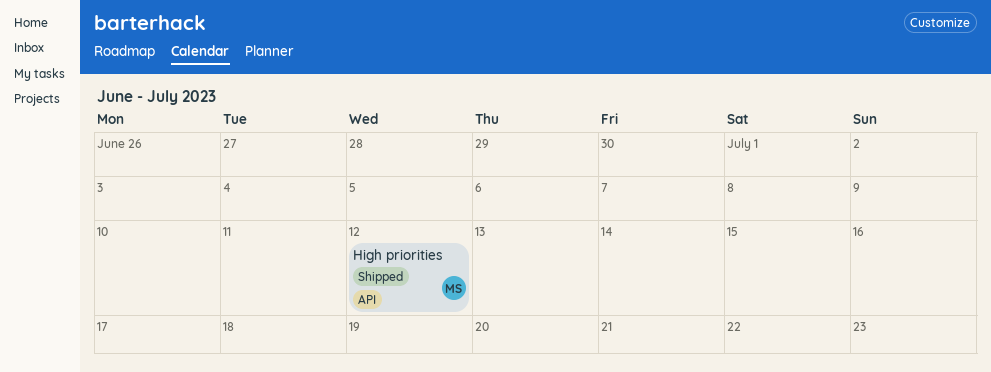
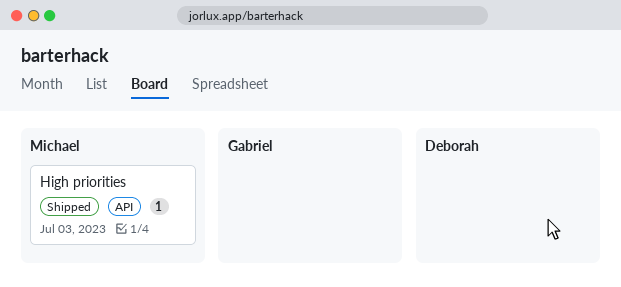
High priorities, due: Jul 12 -> Jul 3

